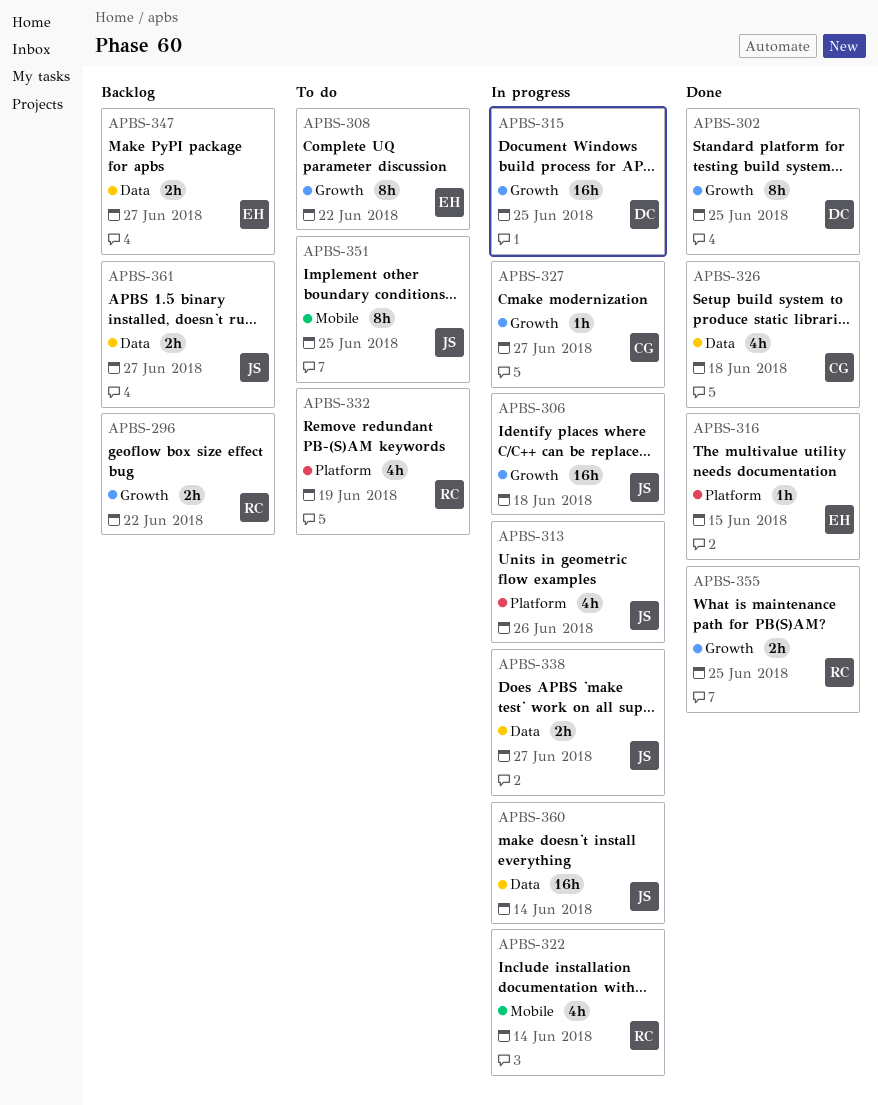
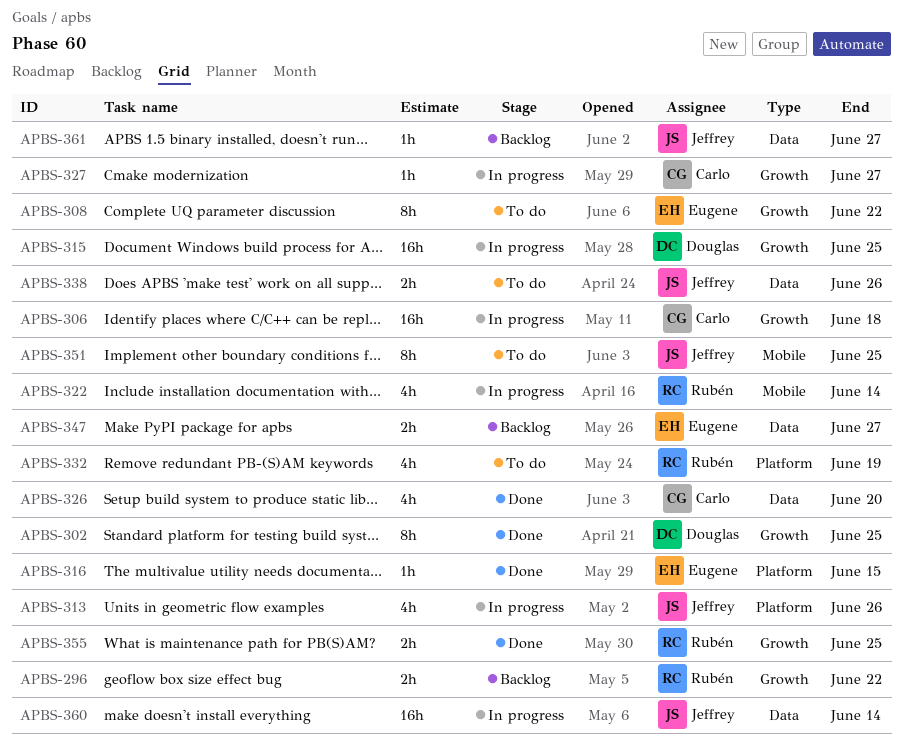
APBS-306, owner: Jeffrey -> Carlo
APBS-326, due: Jun 18 -> Jun 20
APBS-338, status: In progress -> To do
APBS-338, due: Jun 27 -> Jun 26
APBS-361, estimate: 2h -> 1h

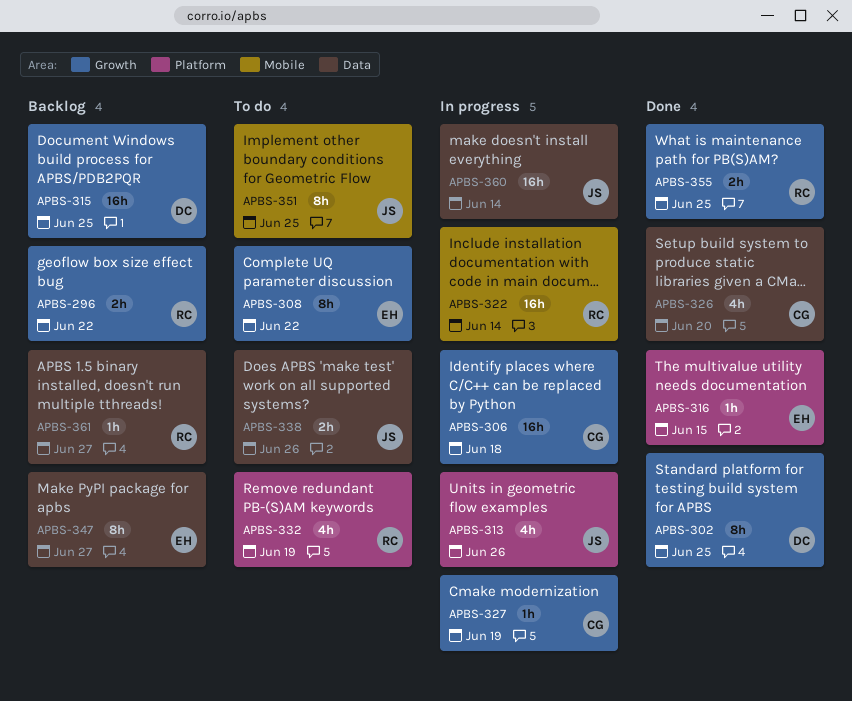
APBS-315, status: In progress -> Backlog
APBS-322, estimate: 4h -> 16h
APBS-327, due: Jun 27 -> Jun 19
APBS-347, estimate: 2h -> 8h
APBS-361, owner: Jeffrey -> Rubén

